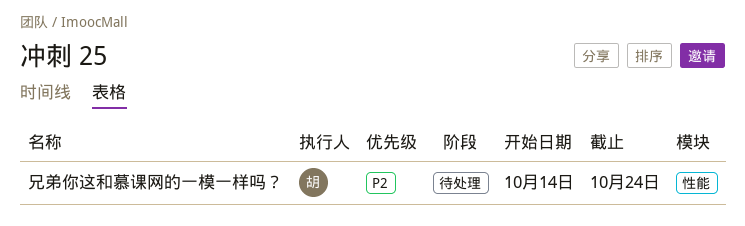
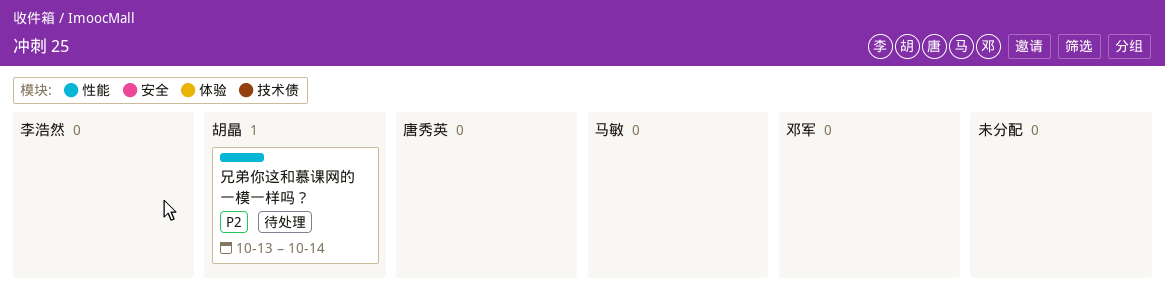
兄弟你这和慕课网的一模一样吗？, start: Oct 14 -> Oct 13
兄弟你这和慕课网的一模一样吗？, due: Oct 24 -> Oct 14

